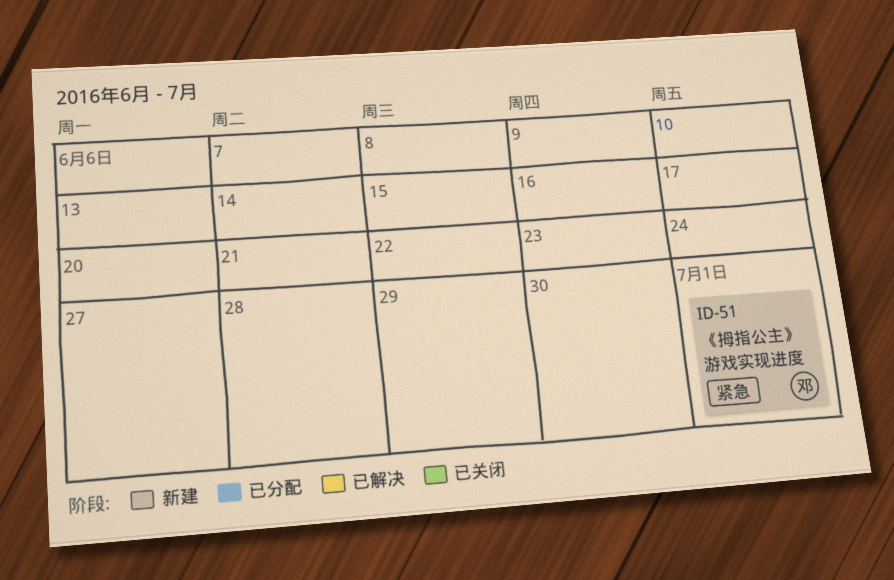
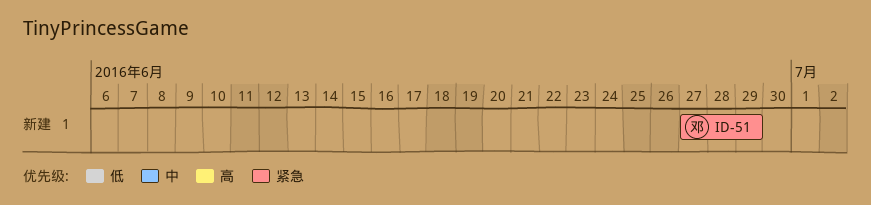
ID-51, due: Jul 1 -> Jun 29

